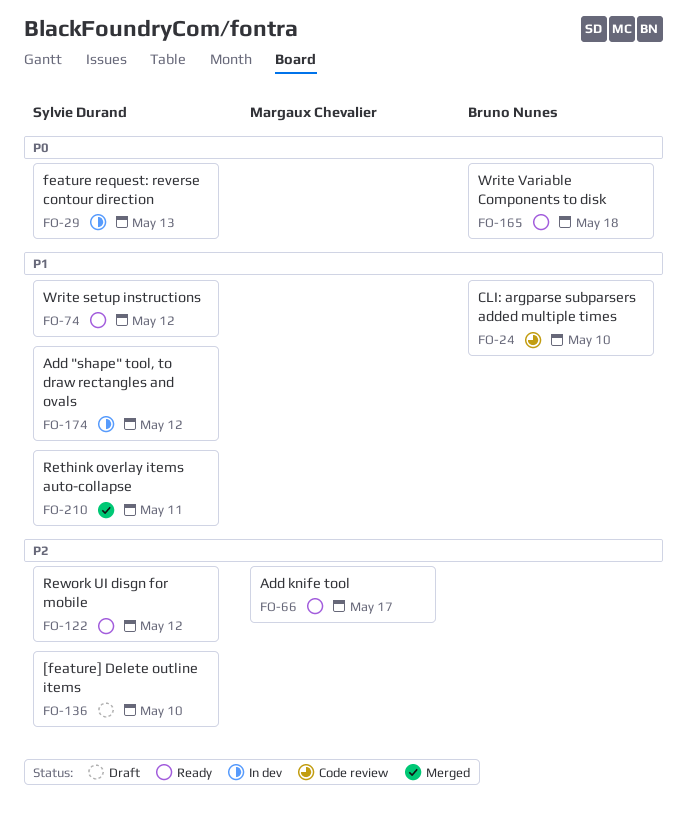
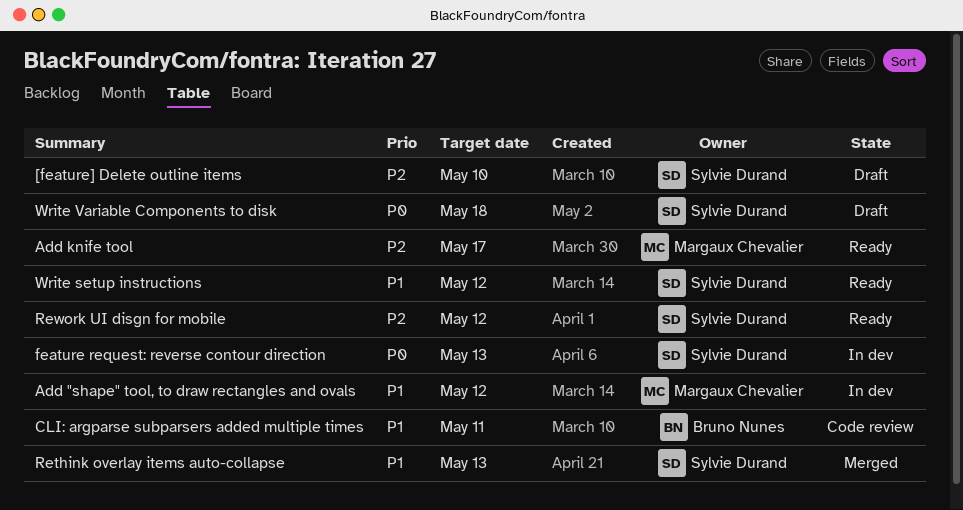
Add "shape" tool, to draw rectangles and ovals, owner: Sylvie Durand -> Margaux Chevalier
CLI: argparse subparsers added multiple times, due: May 10 -> May 11
Rethink overlay items auto-collapse, due: May 11 -> May 13
Write Variable Components to disk, status: Ready -> Draft
Write Variable Components to disk, owner: Bruno Nunes -> Sylvie Durand

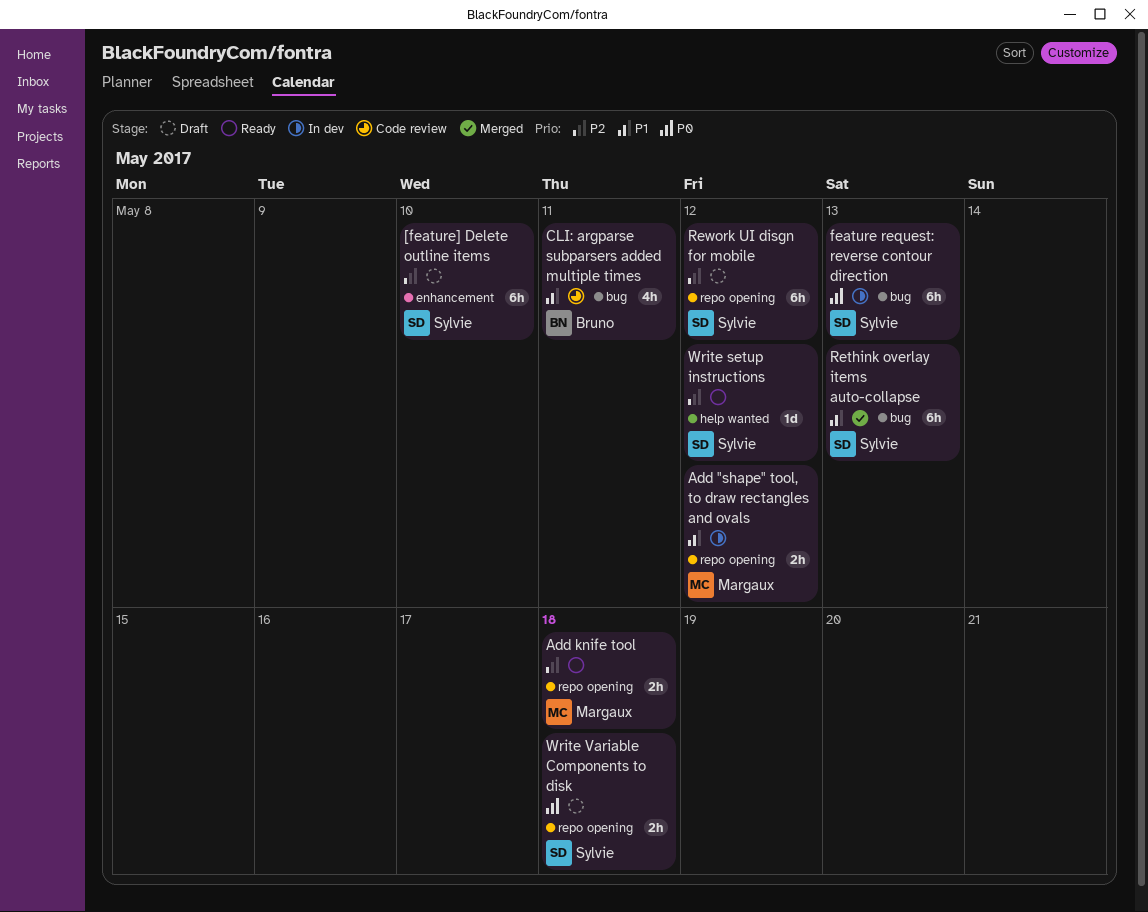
Add knife tool, due: May 17 -> May 18
Rework UI disgn for mobile, status: Ready -> Draft
Write setup instructions, priority: P1 -> P2

